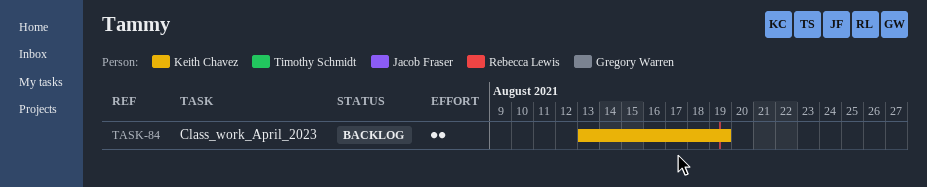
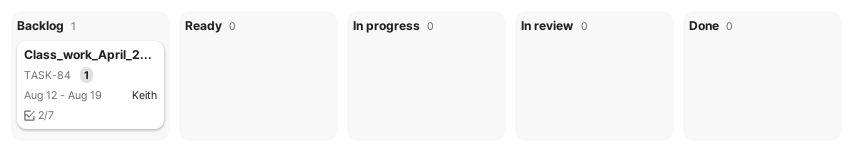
TASK-84, estimate: 2 -> 1
TASK-84, start: Aug 13 -> Aug 12

